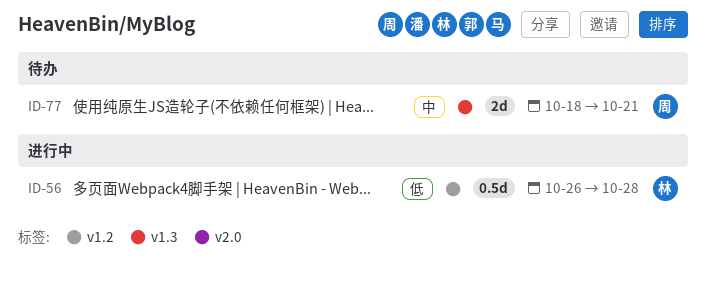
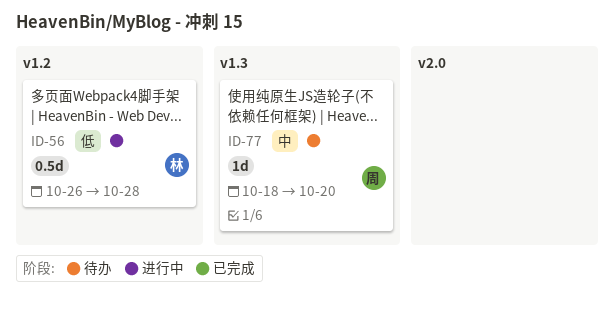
ID-77, estimate: 2d -> 1d
ID-77, due: Oct 21 -> Oct 20

